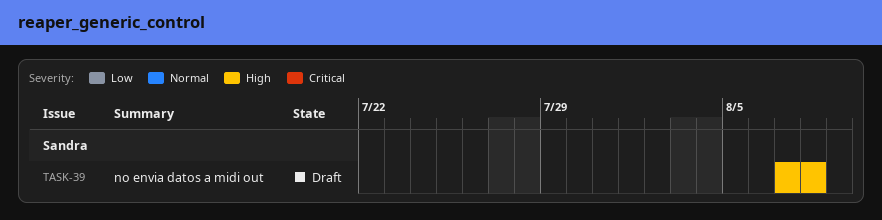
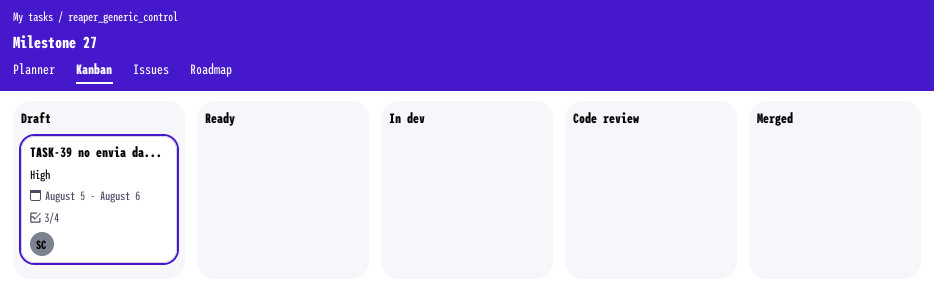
TASK-39, start: Aug 7 -> Aug 5
TASK-39, due: Aug 8 -> Aug 6

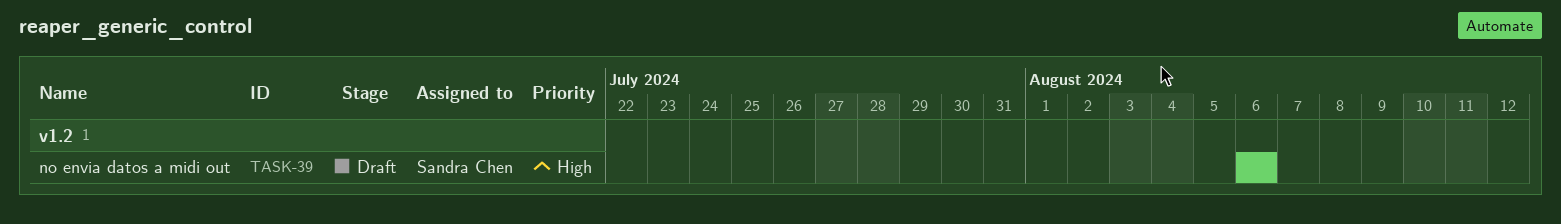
TASK-39, start: Aug 5 -> Aug 6

